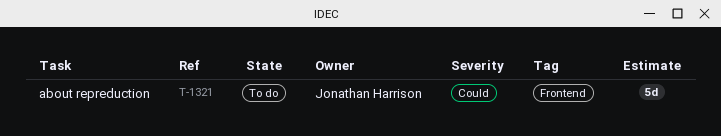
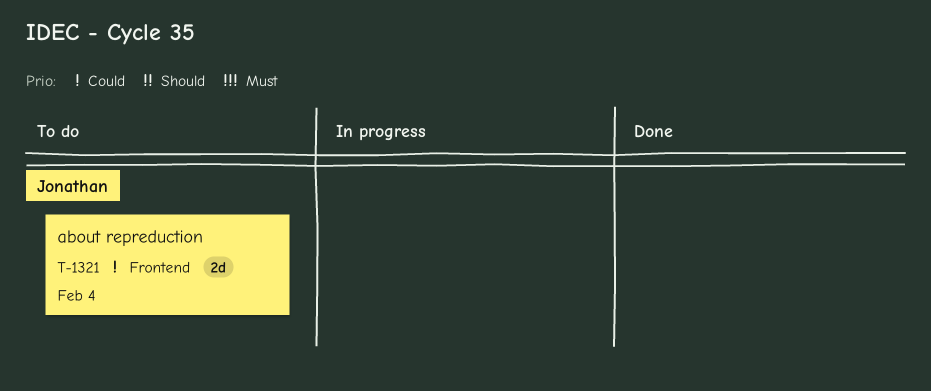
T-1321, estimate: 5d -> 2d

